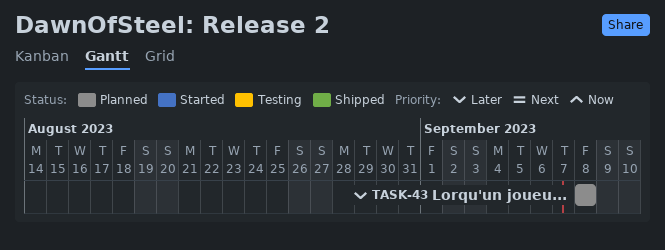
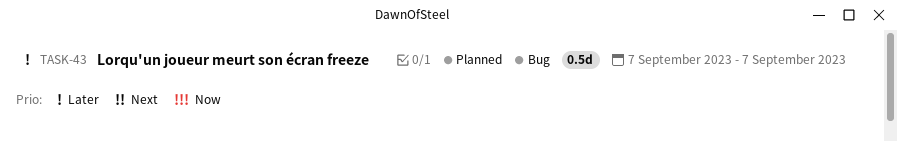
TASK-43, start: Sep 8 -> Sep 7
TASK-43, due: Sep 8 -> Sep 7

